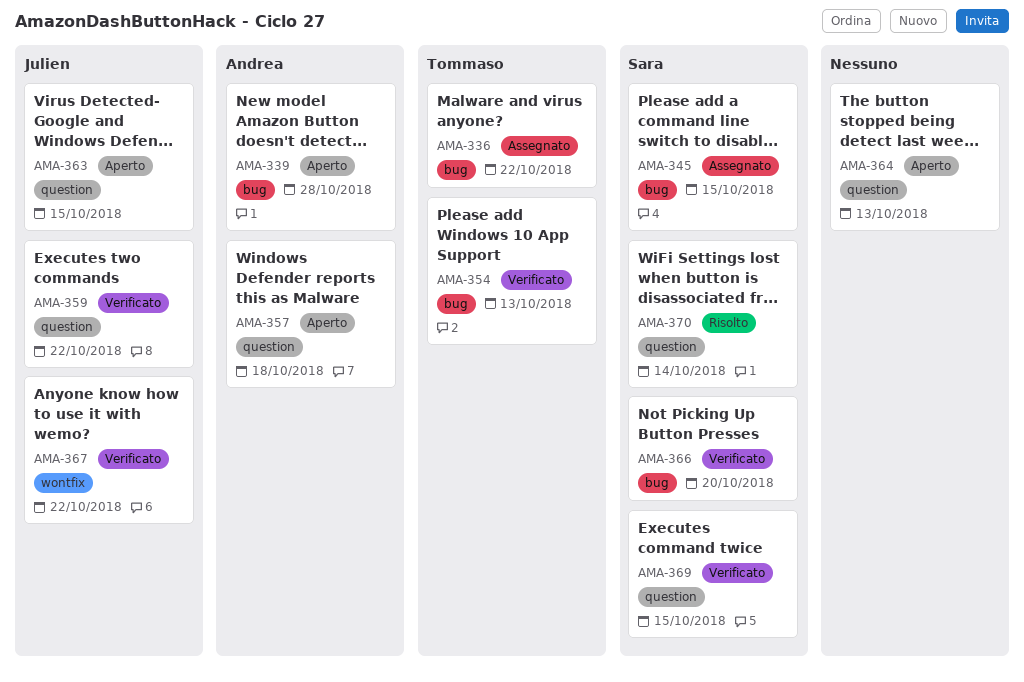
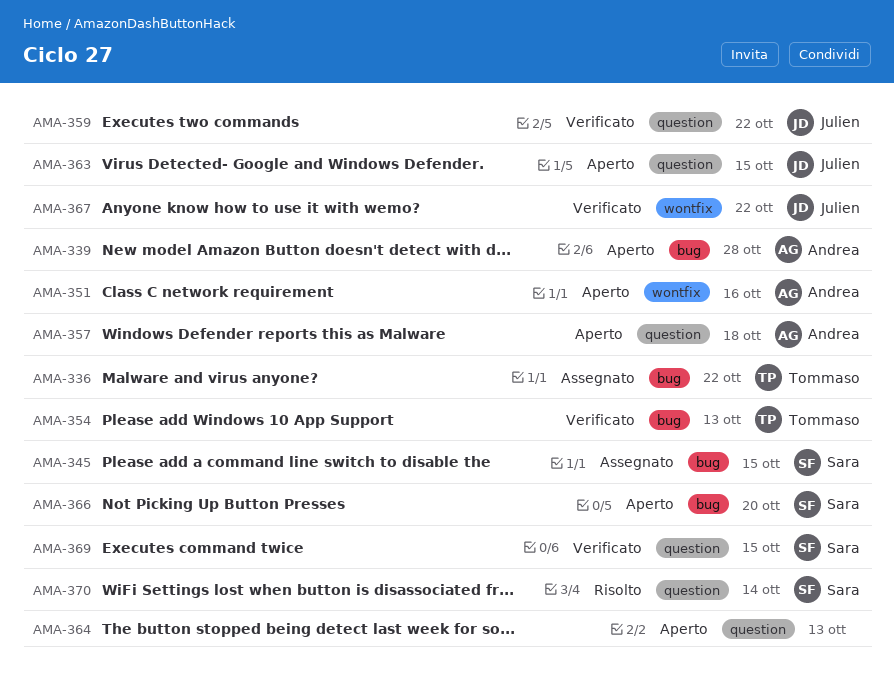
AMA-351: none -> present
AMA-366, status: Verificato -> Aperto

